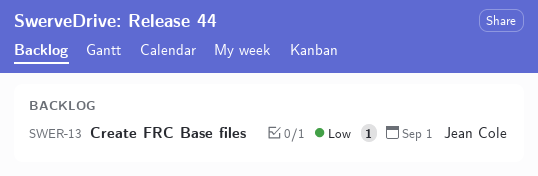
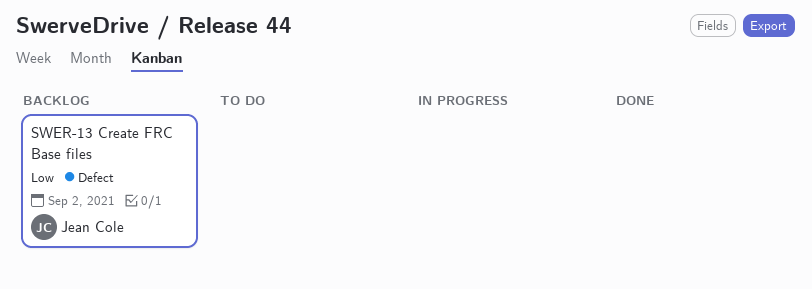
SWER-13, due: Sep 1 -> Sep 2

